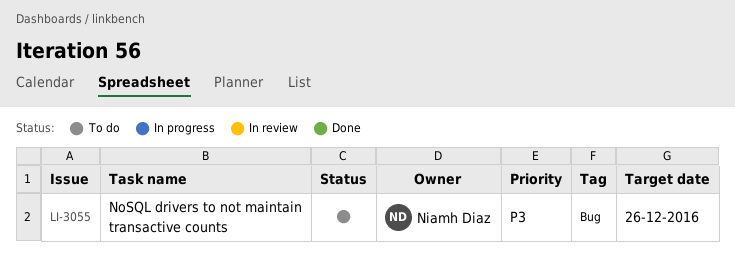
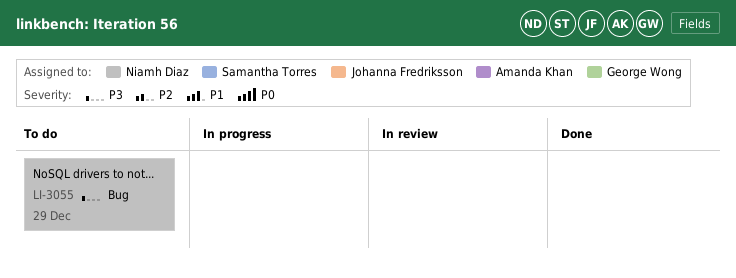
LI-3055, due: Dec 26 -> Dec 29

